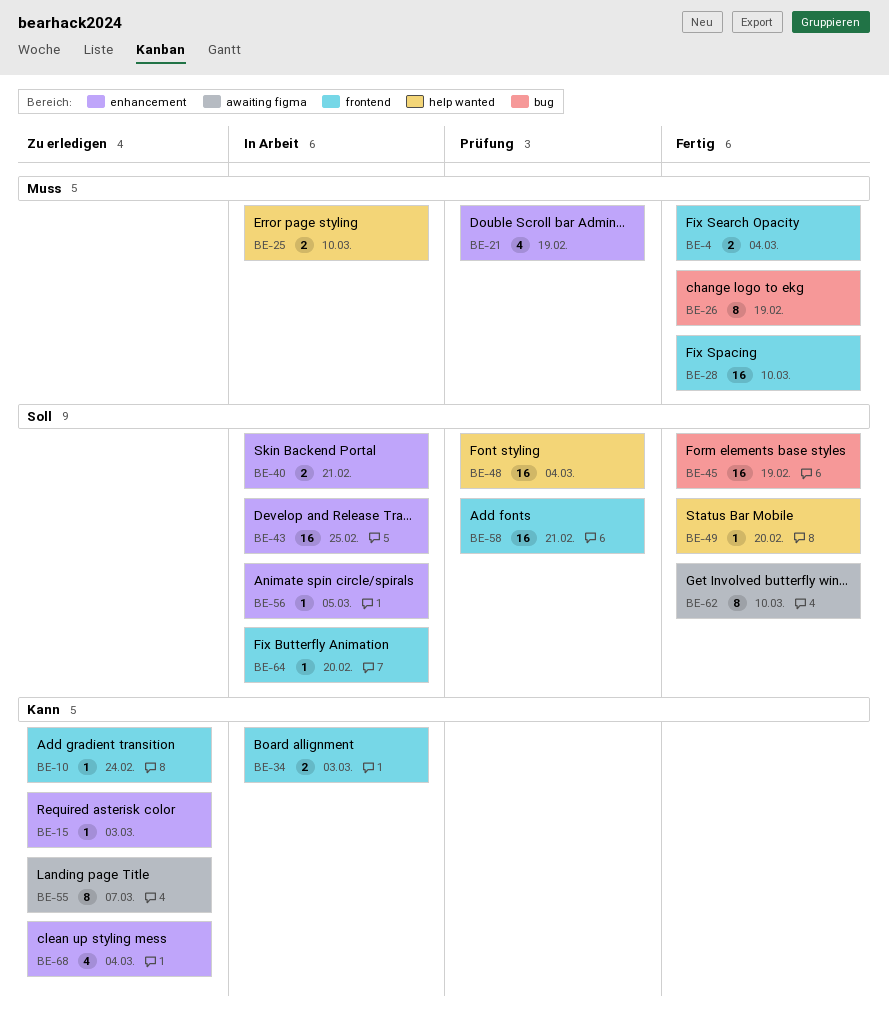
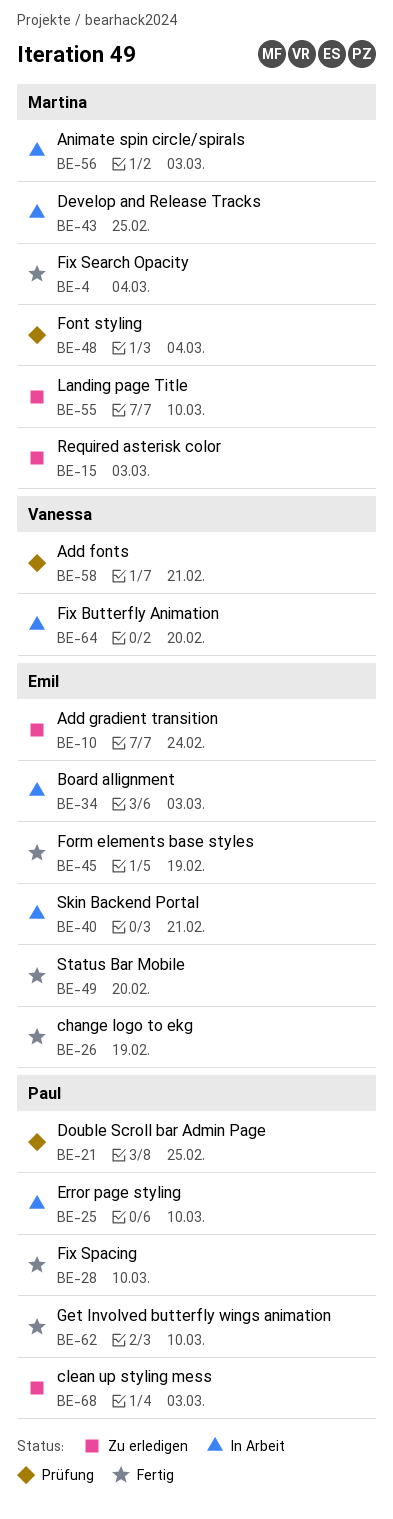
BE-21, due: Feb 19 -> Feb 25
BE-55, due: Mar 7 -> Mar 10
BE-56, due: Mar 5 -> Mar 3
BE-68, due: Mar 4 -> Mar 3

